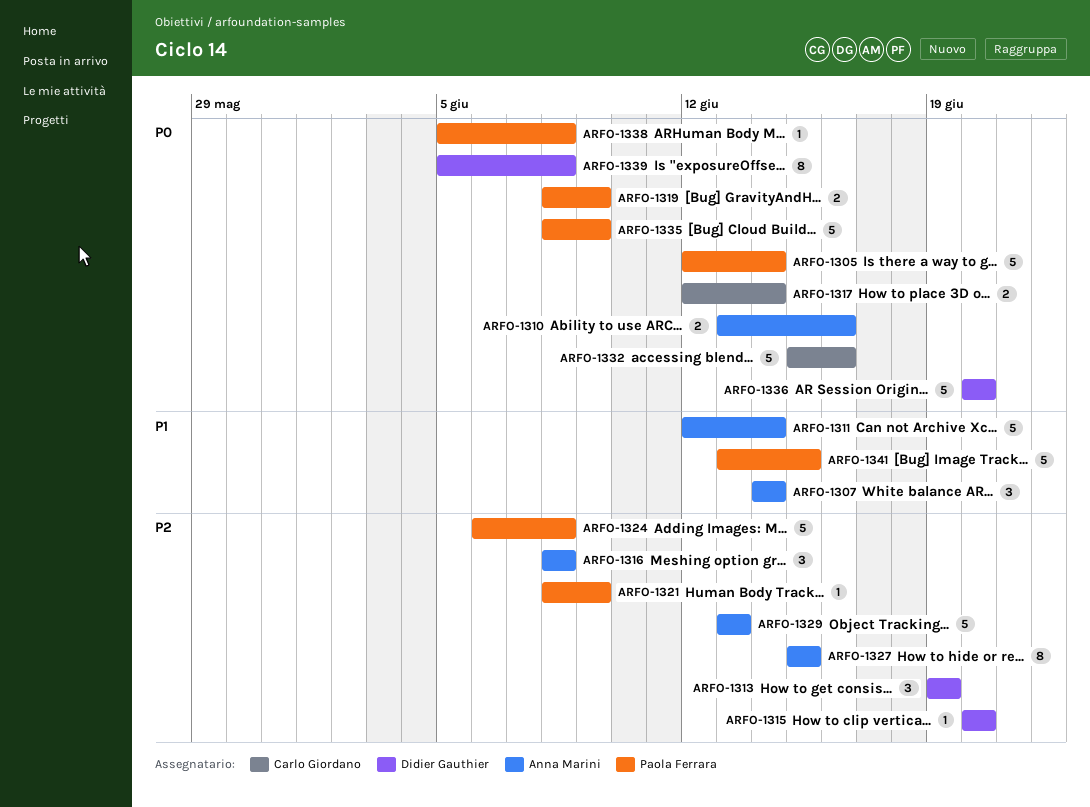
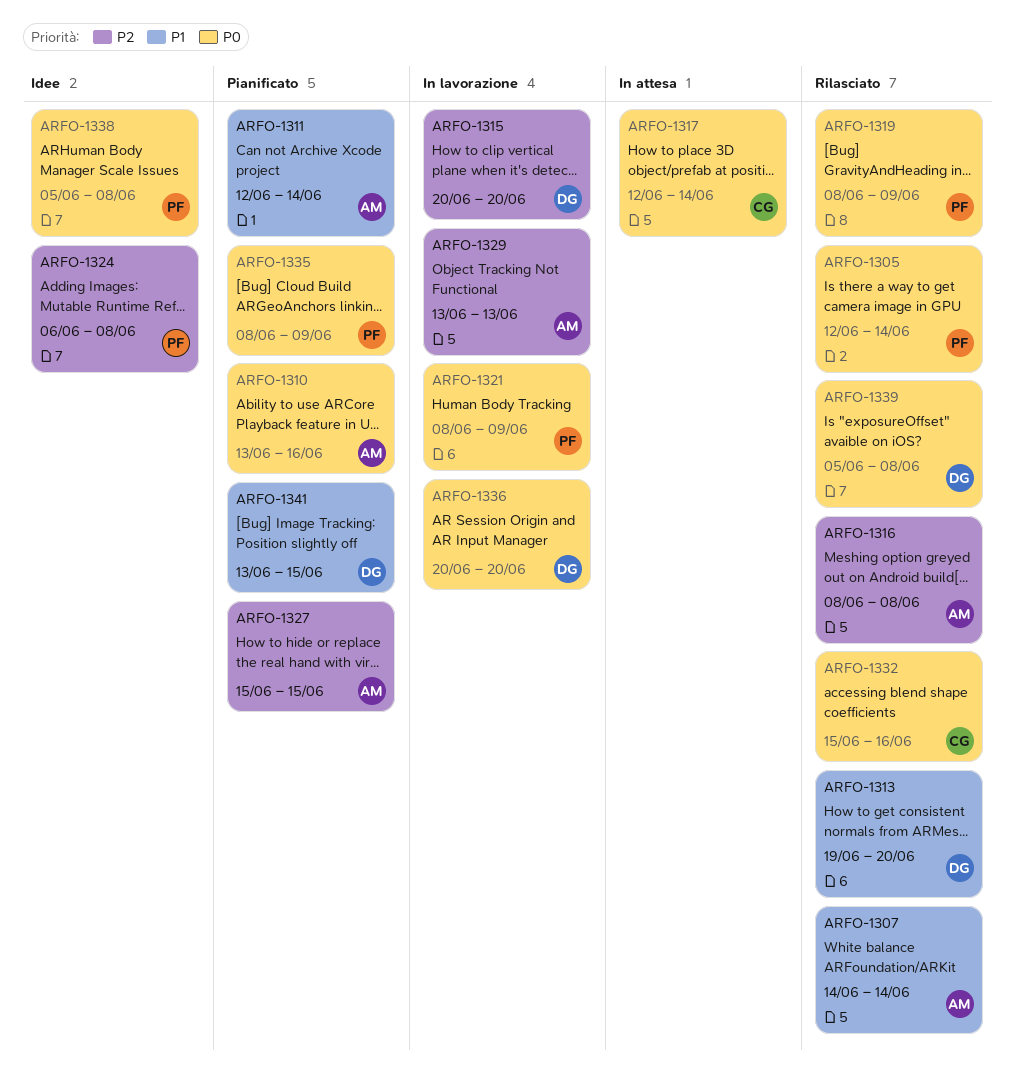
ARFO-1313, priority: P2 -> P1
ARFO-1313, due: Jun 19 -> Jun 20
ARFO-1321, priority: P2 -> P0
ARFO-1341, owner: Paola Ferrara -> Didier Gauthier

